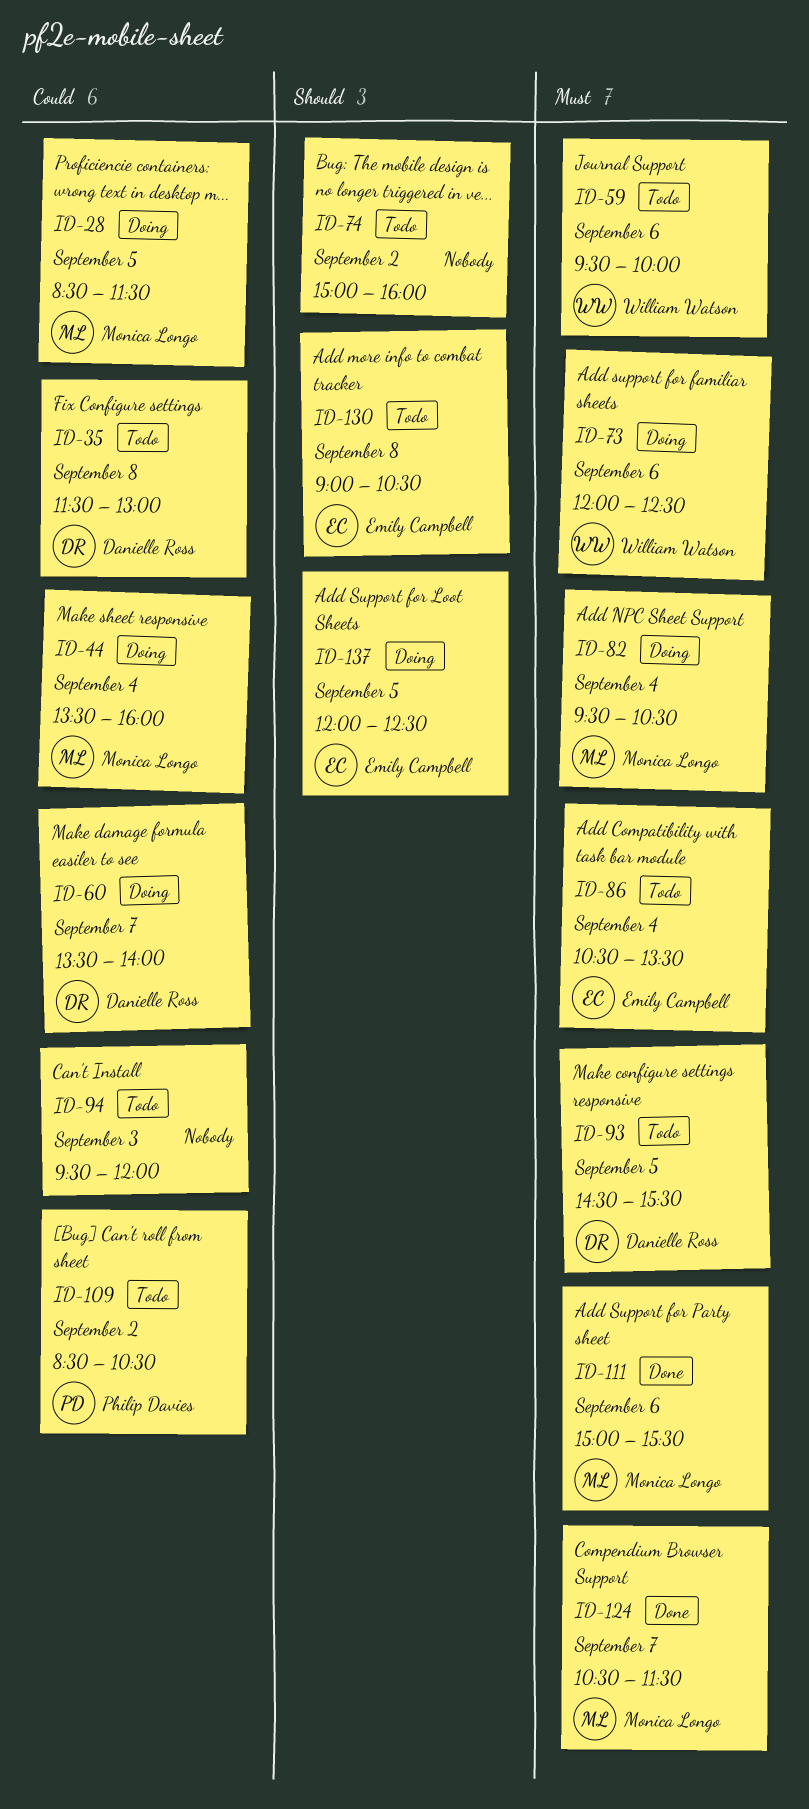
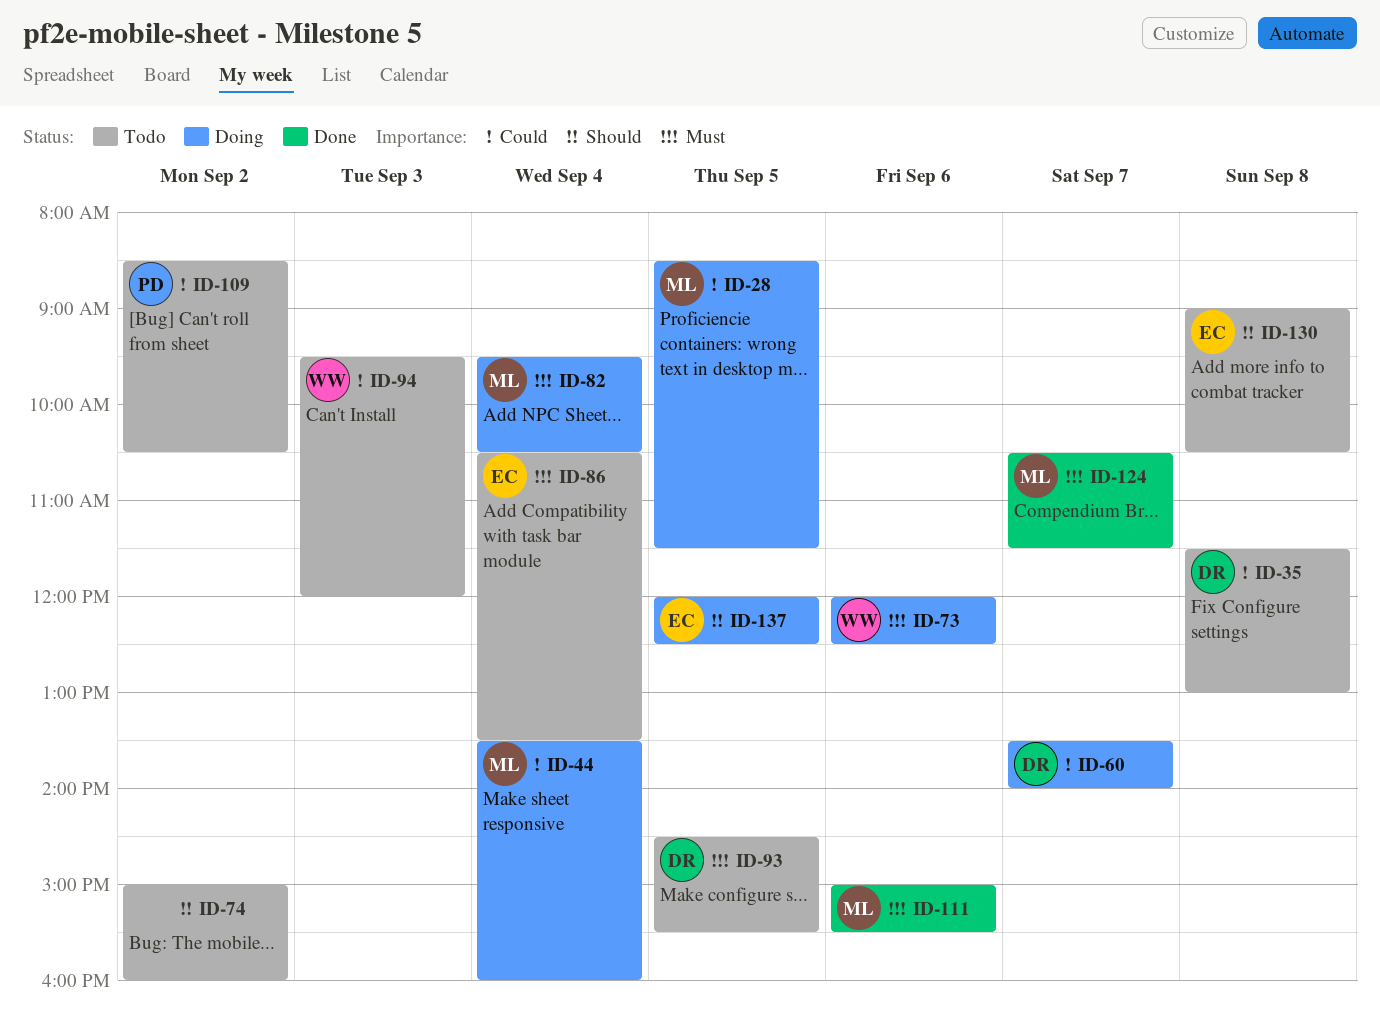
ID-59: present -> none
ID-94, owner: none -> William Watson

